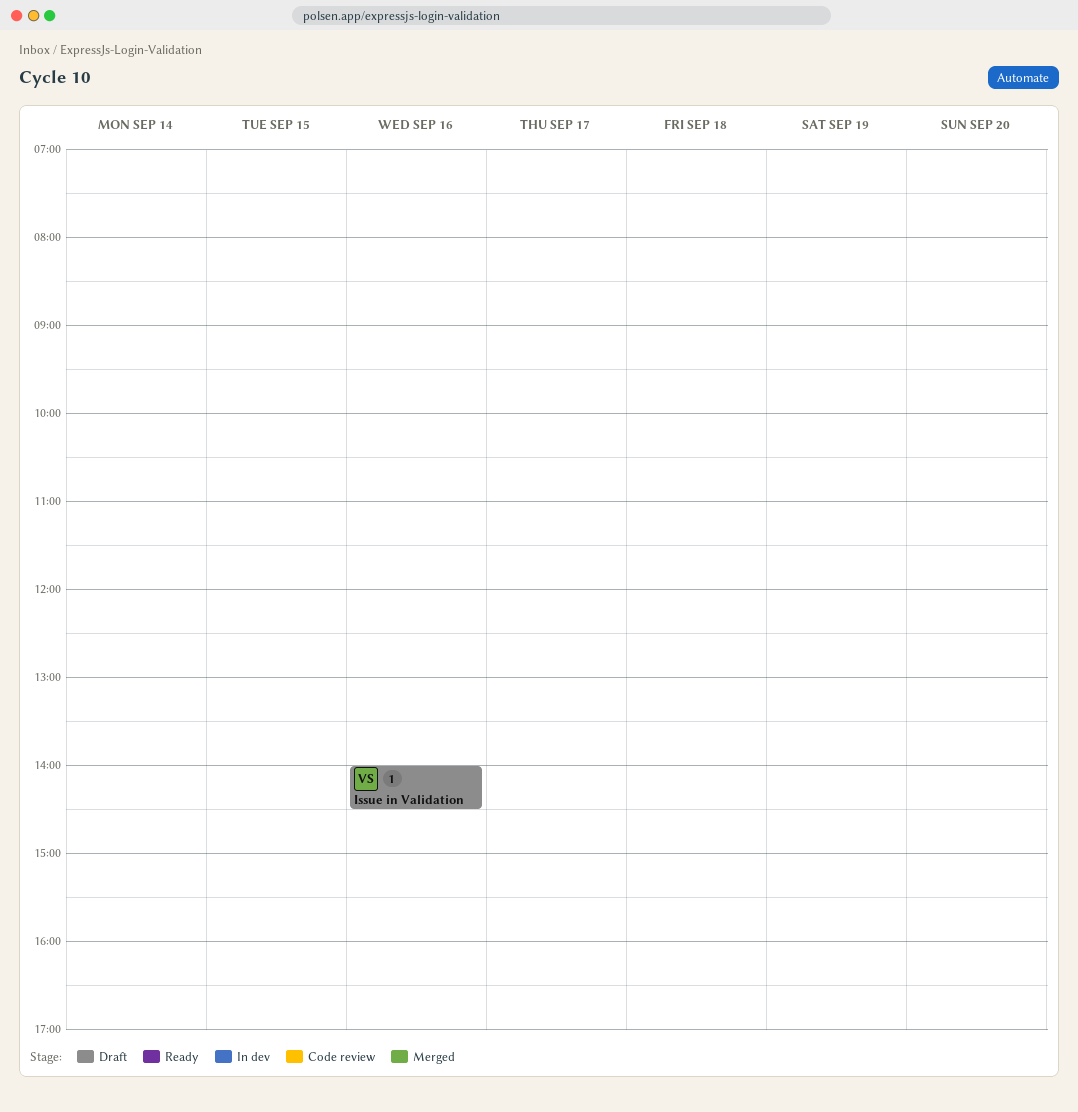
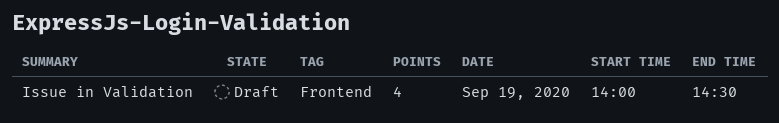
Issue in Validation, estimate: 1 -> 4
Issue in Validation, day: Sep 16 -> Sep 19

